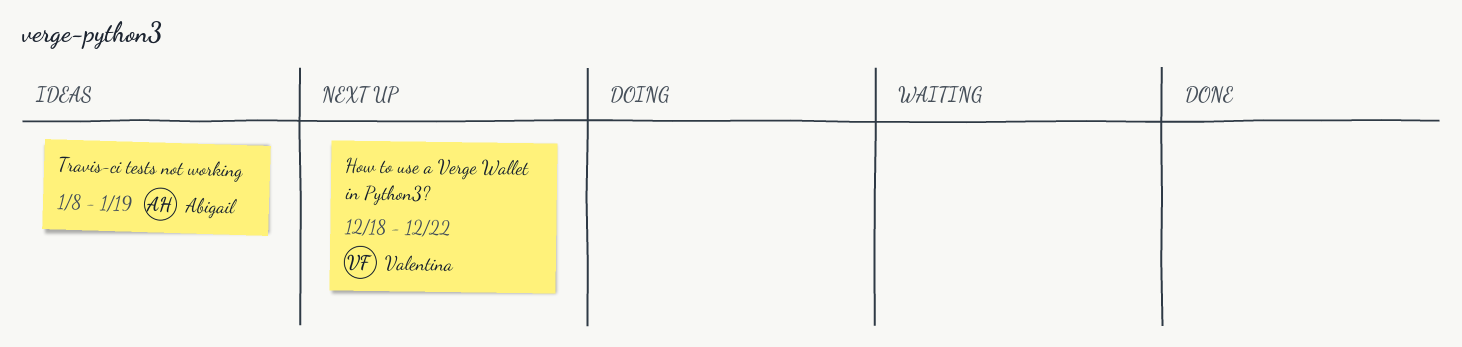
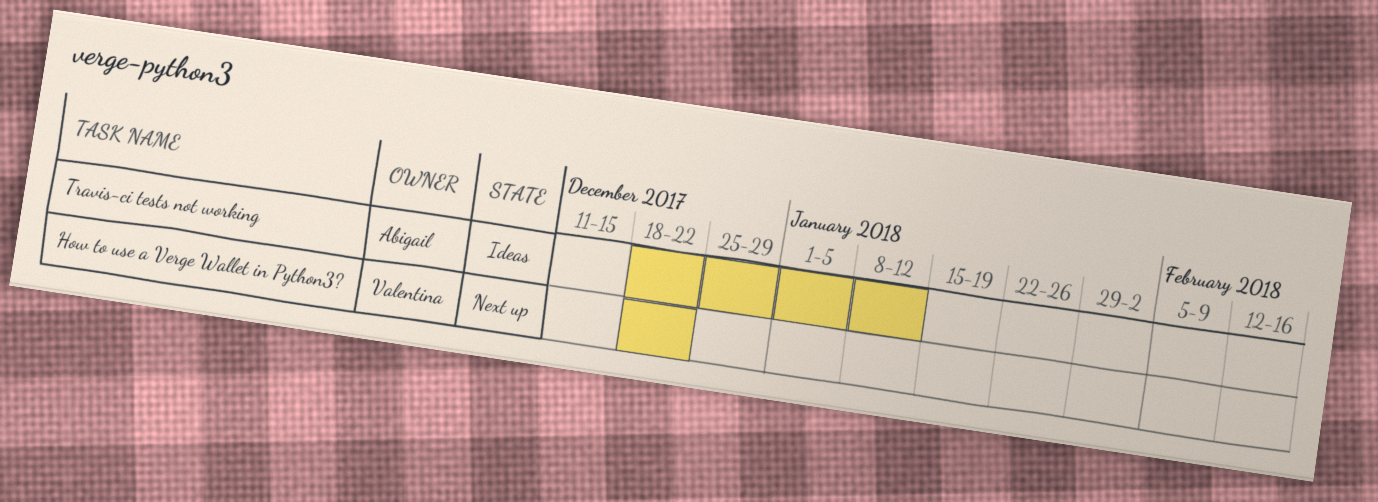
Travis-ci tests not working, start: Jan 8 -> Dec 18
Travis-ci tests not working, due: Jan 19 -> Jan 12

